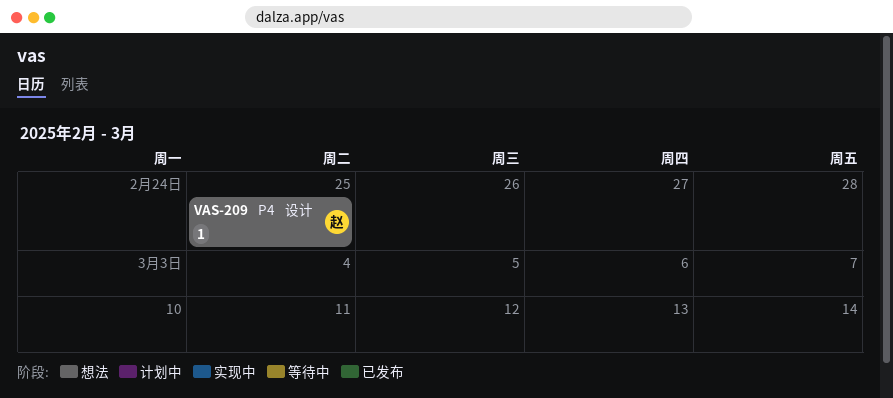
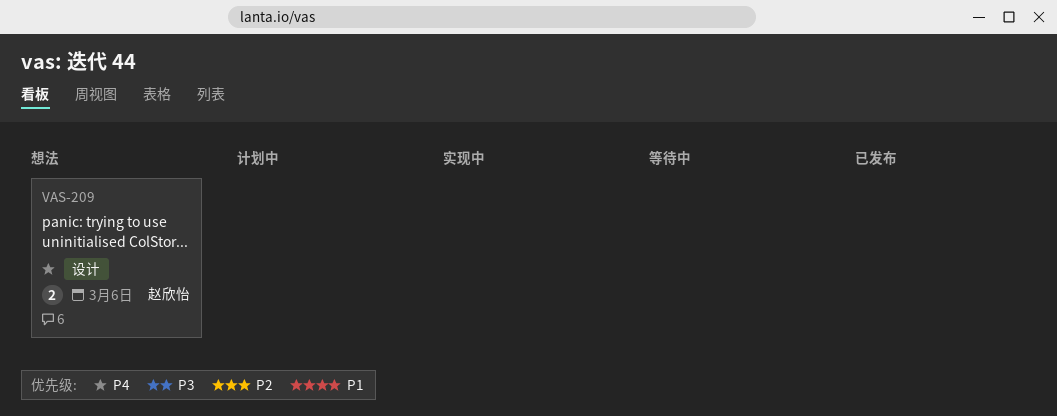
VAS-209, estimate: 1 -> 2
VAS-209, due: Feb 25 -> Mar 6

